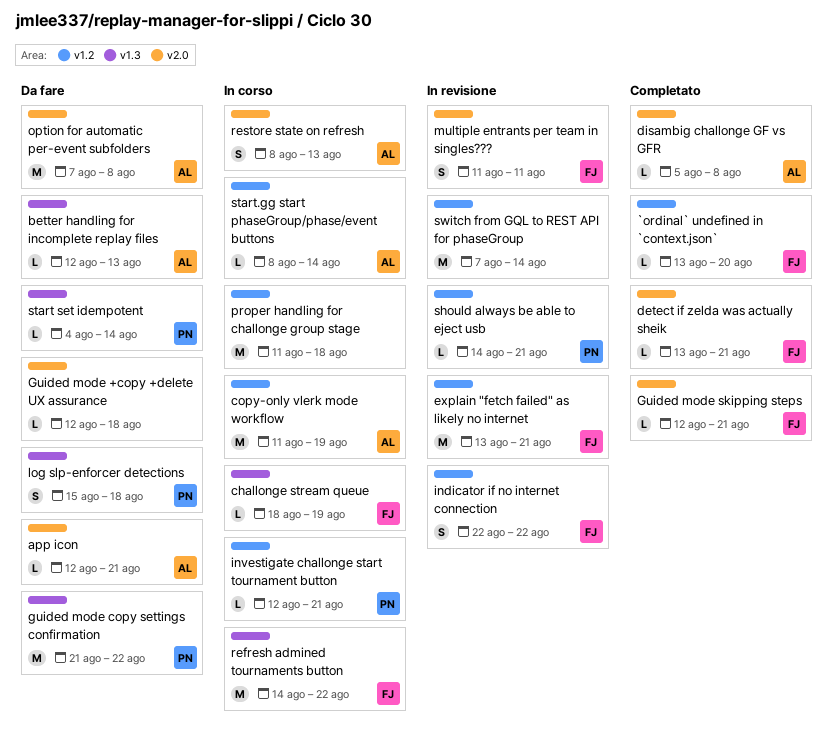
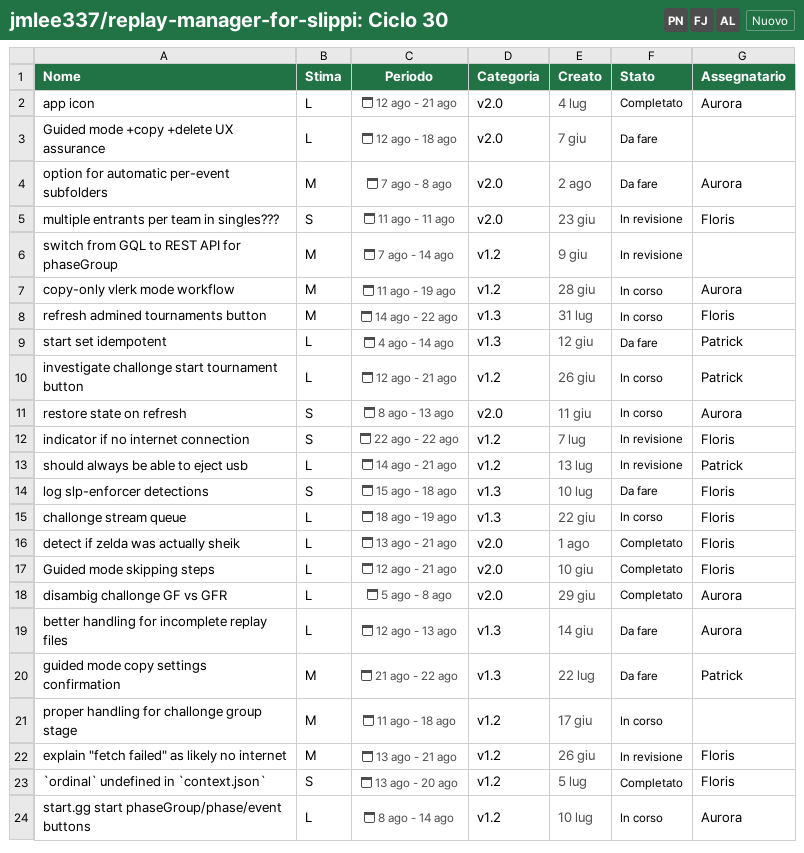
`ordinal` undefined in `context.json`, estimate: L -> S
app icon, status: Da fare -> Completato
log slp-enforcer detections, owner: Patrick -> Floris

